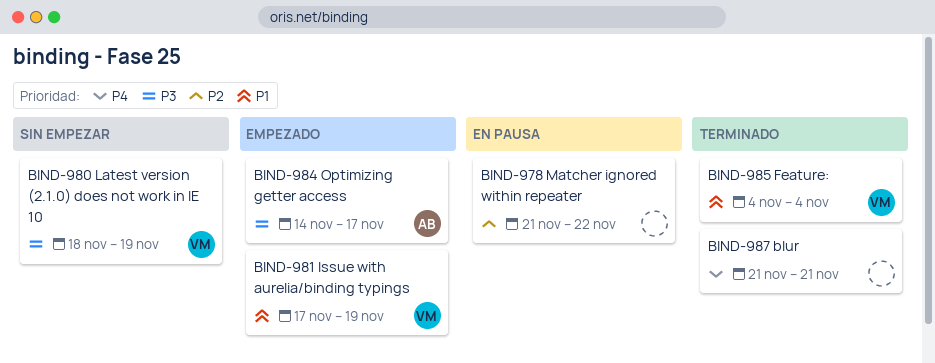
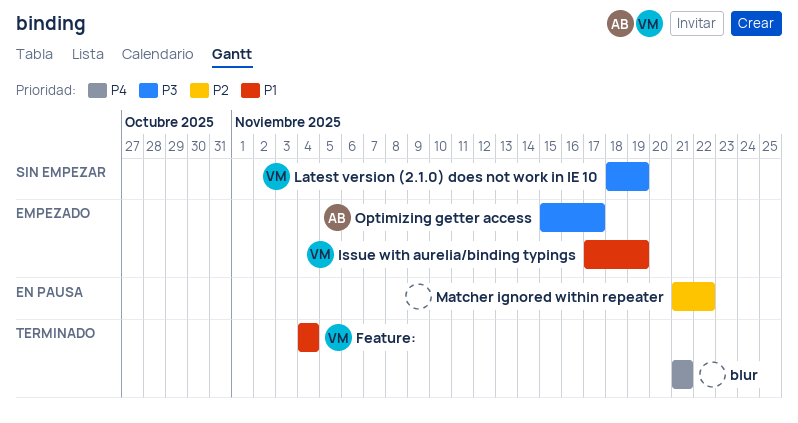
Optimizing getter access, start: Nov 14 -> Nov 15

